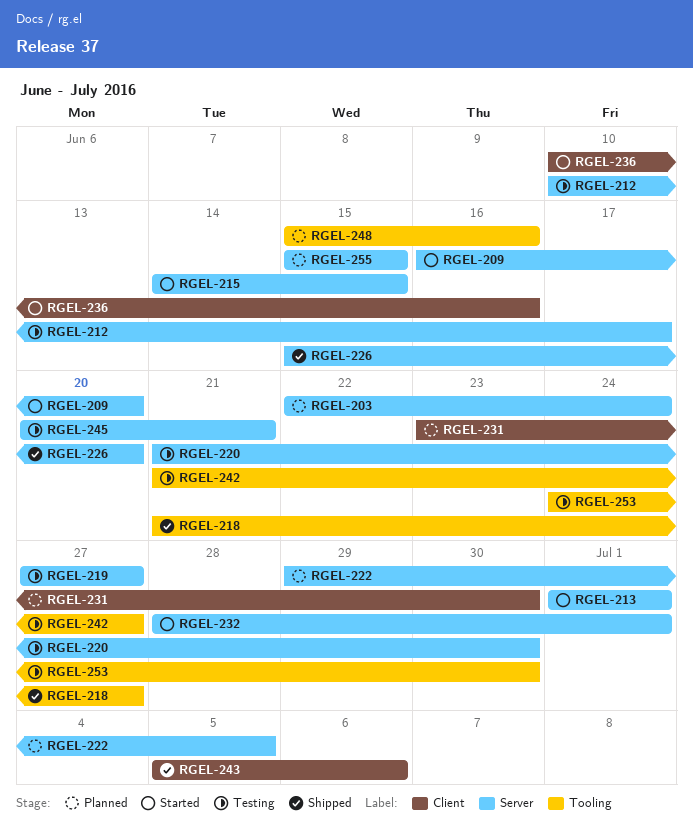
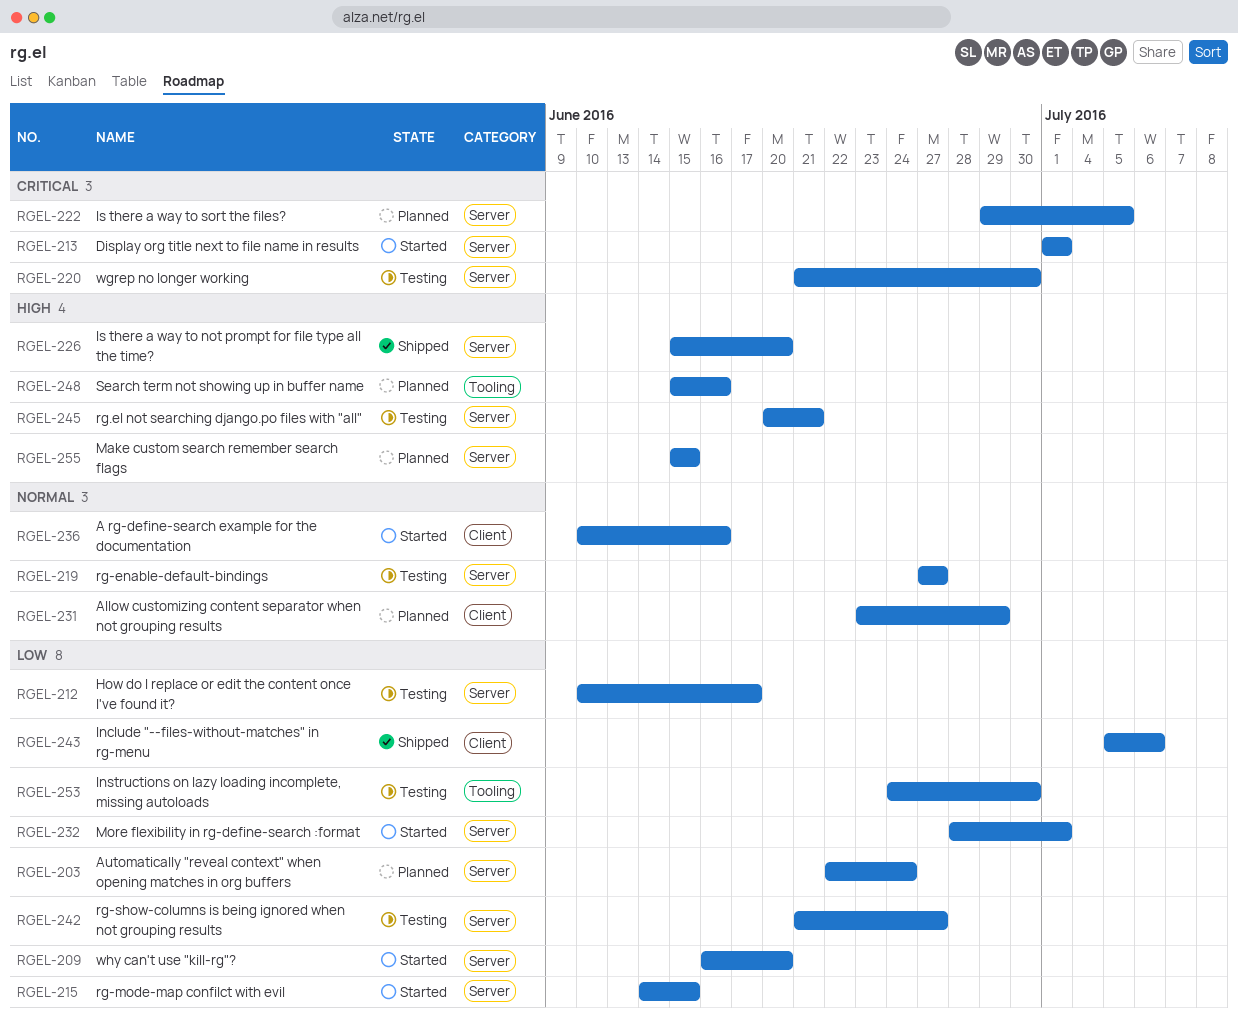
RGEL-218: present -> none
RGEL-231, due: Jun 30 -> Jun 29
RGEL-242, label: Tooling -> Server

